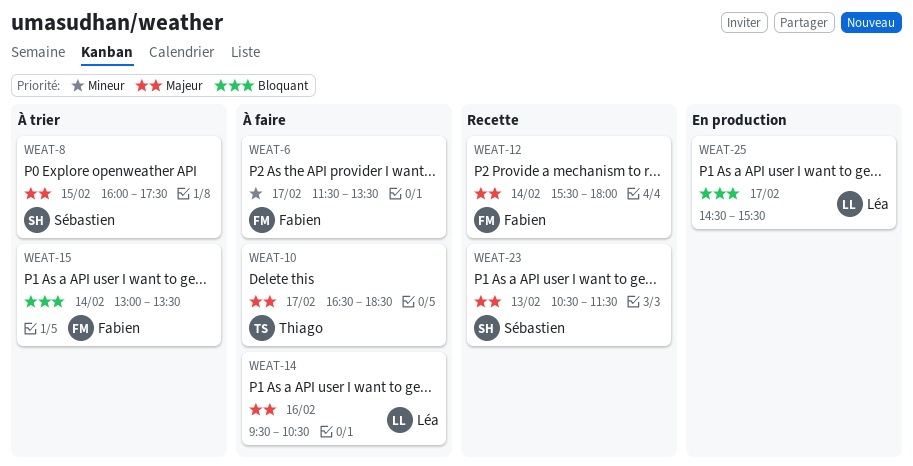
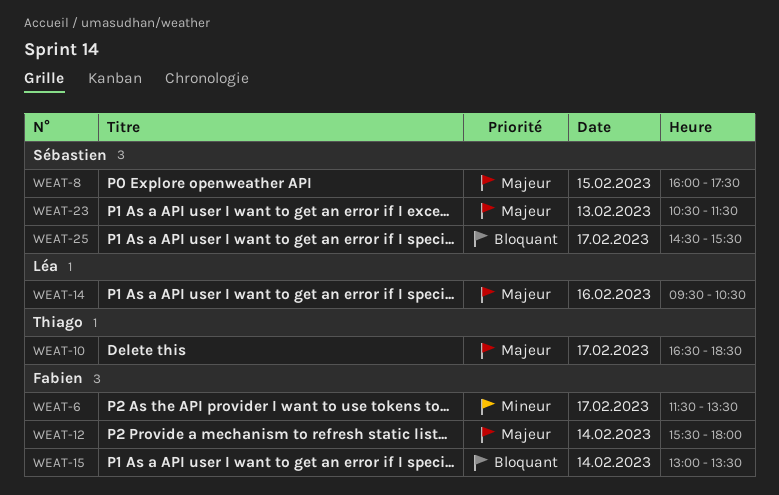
WEAT-25, owner: Léa -> Sébastien

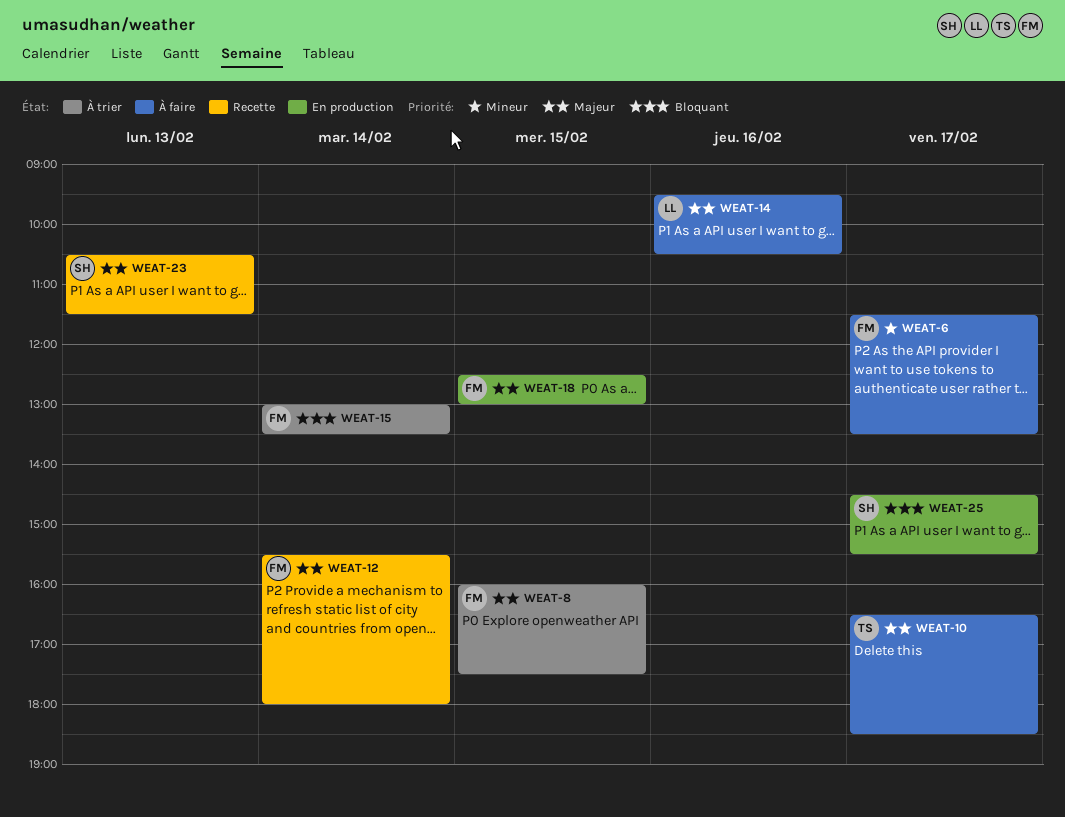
WEAT-8, owner: Sébastien -> Fabien
WEAT-18: none -> present

